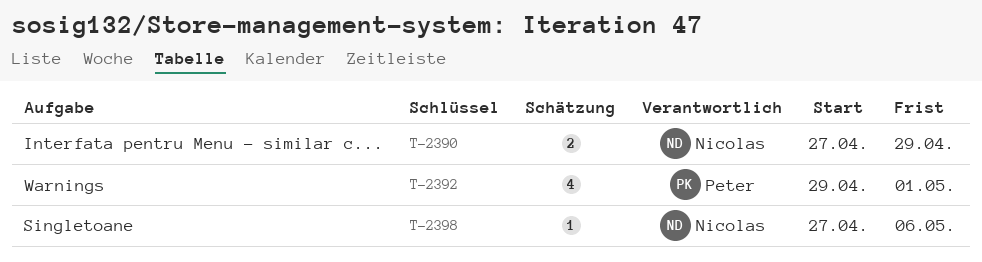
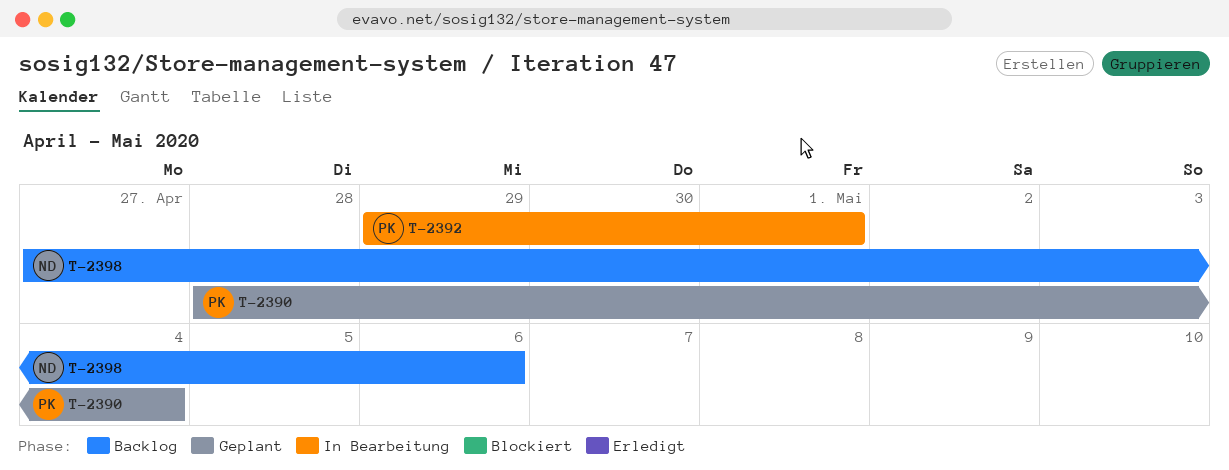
T-2390, owner: Nicolas -> Peter
T-2390, start: Apr 27 -> Apr 28
T-2390, due: Apr 29 -> May 4

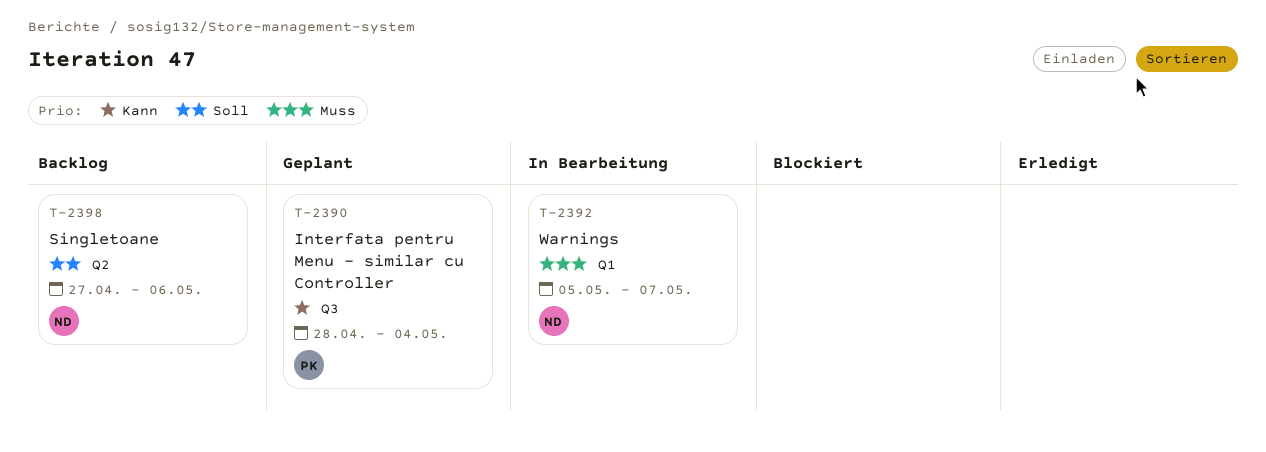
T-2392, owner: PK -> ND
T-2392, start: Apr 29 -> May 5
T-2392, due: May 1 -> May 7

